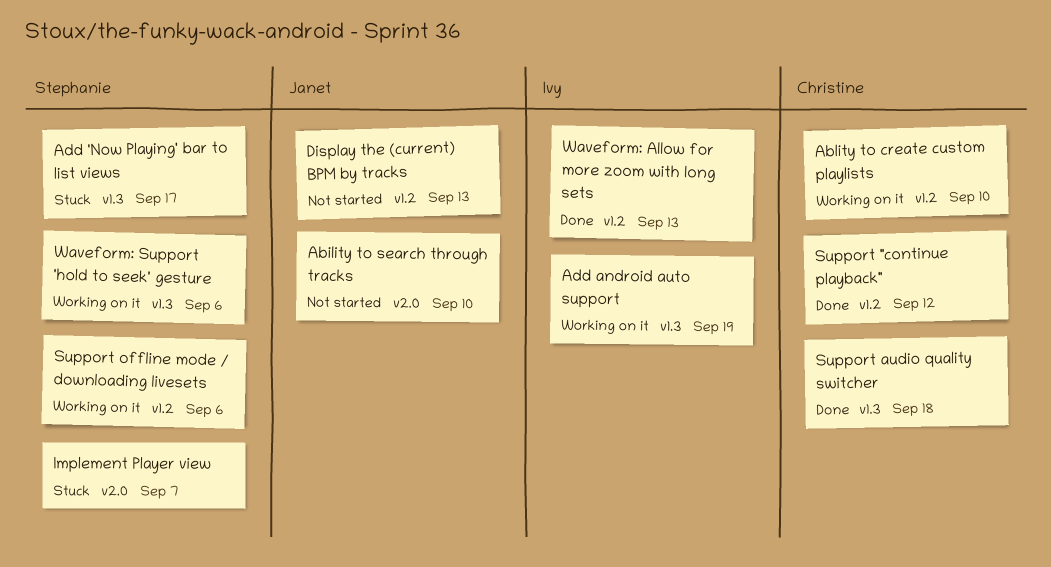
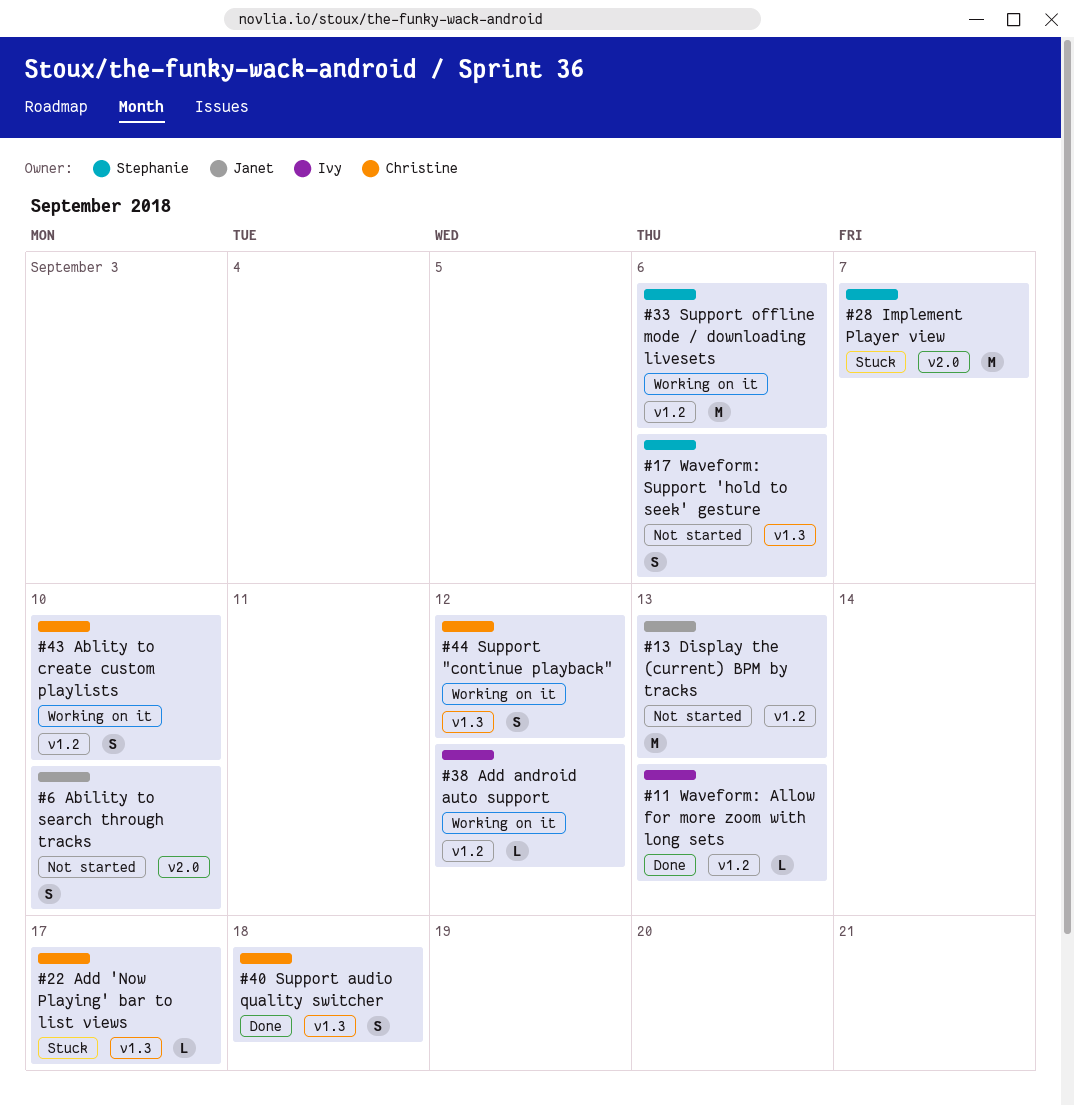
Add 'Now Playing' bar to list views, owner: Stephanie -> Christine
Add android auto support, label: v1.3 -> v1.2
Add android auto support, due: Sep 19 -> Sep 12
Support "continue playback", status: Done -> Working on it
Support "continue playback", label: v1.2 -> v1.3
Waveform: Support 'hold to seek' gesture, status: Working on it -> Not started

